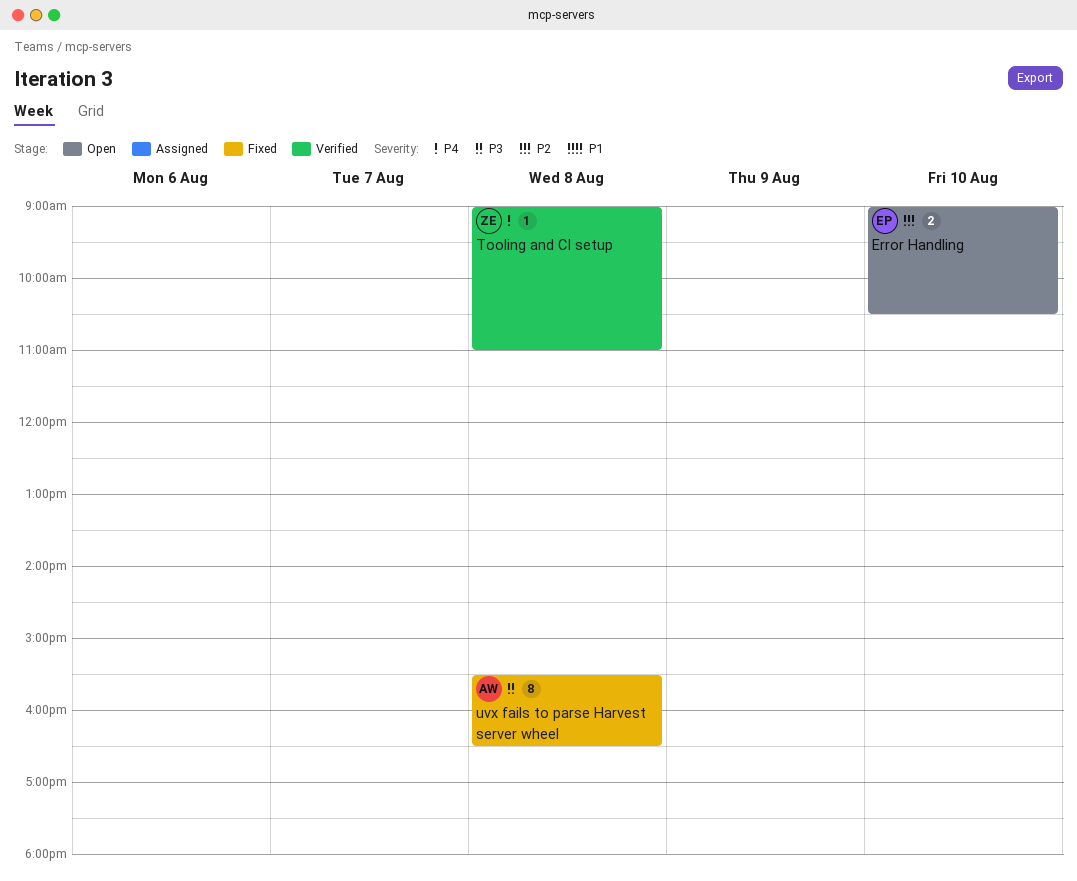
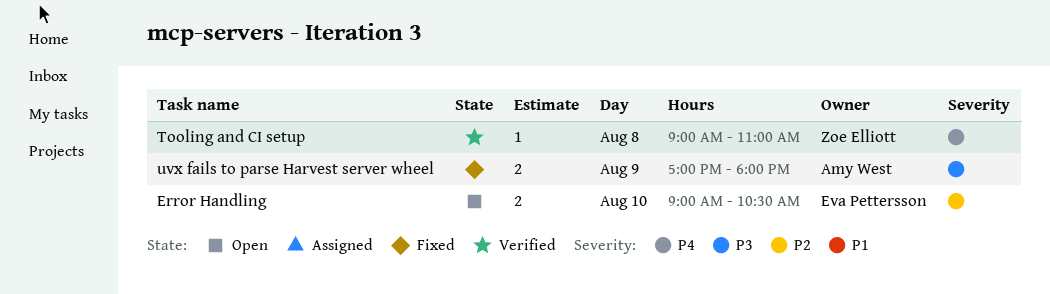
uvx fails to parse Harvest server wheel, estimate: 8 -> 2
uvx fails to parse Harvest server wheel, day: Aug 8 -> Aug 9
uvx fails to parse Harvest server wheel, begins: 15:30 -> 17:00
uvx fails to parse Harvest server wheel, ends: 16:30 -> 18:00

